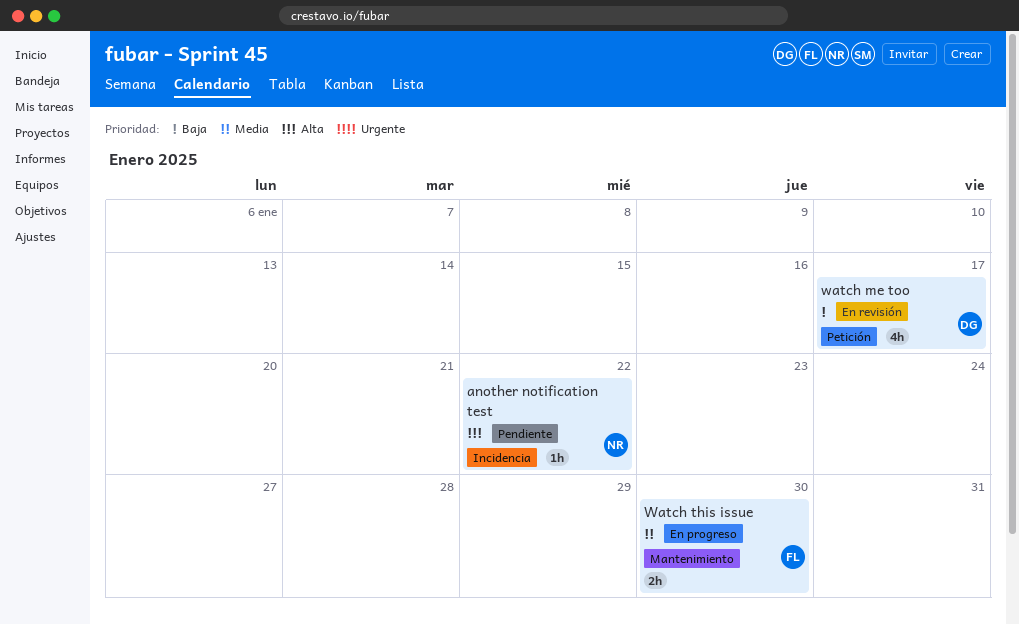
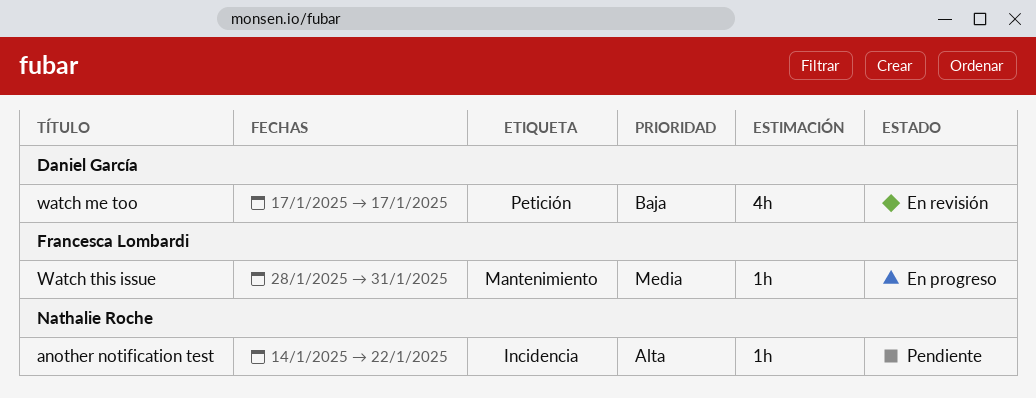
Watch this issue, estimate: 2h -> 1h
Watch this issue, due: Jan 30 -> Jan 31

